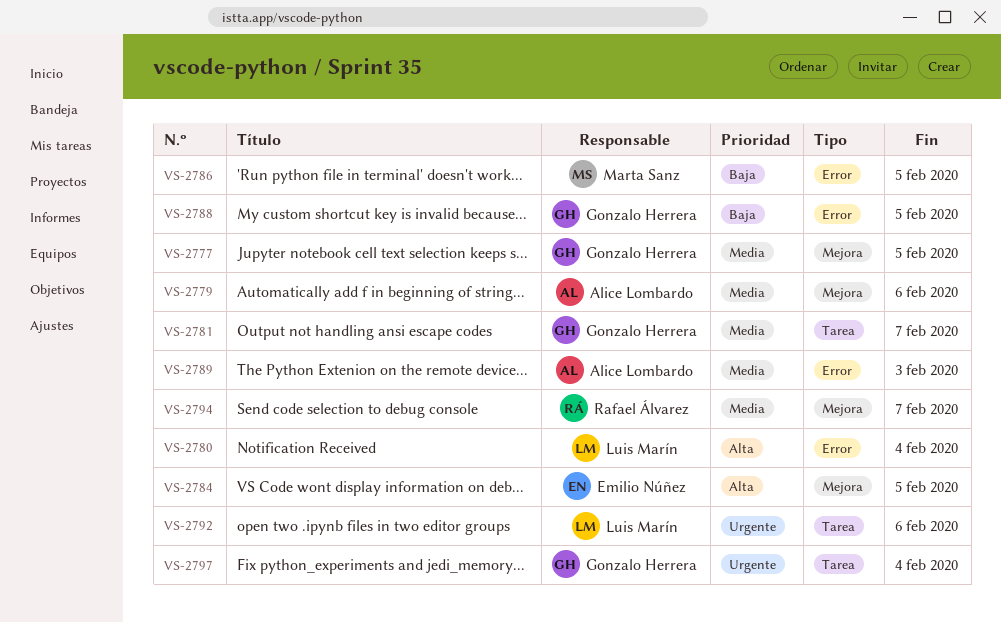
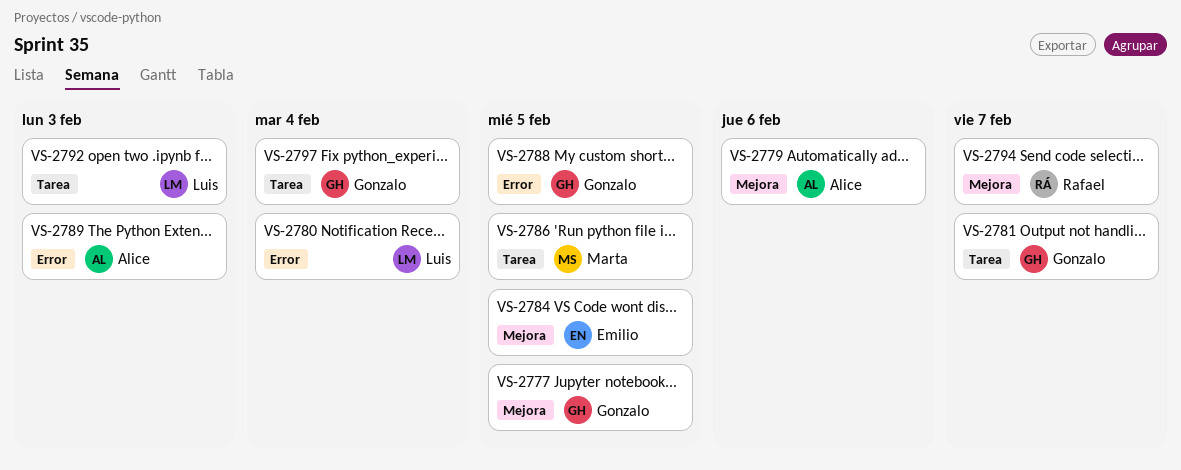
VS-2786, label: Error -> Tarea
VS-2792, due: Feb 6 -> Feb 3

